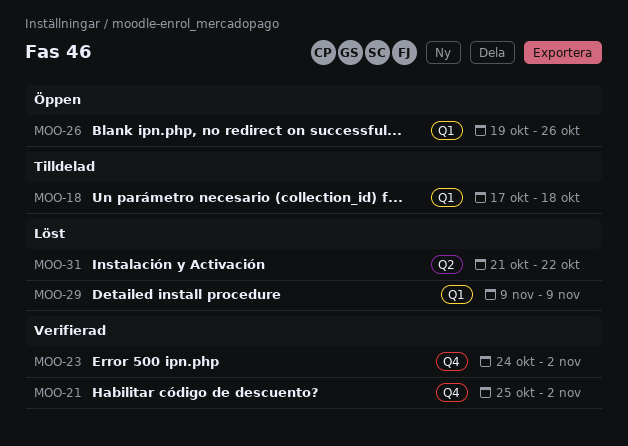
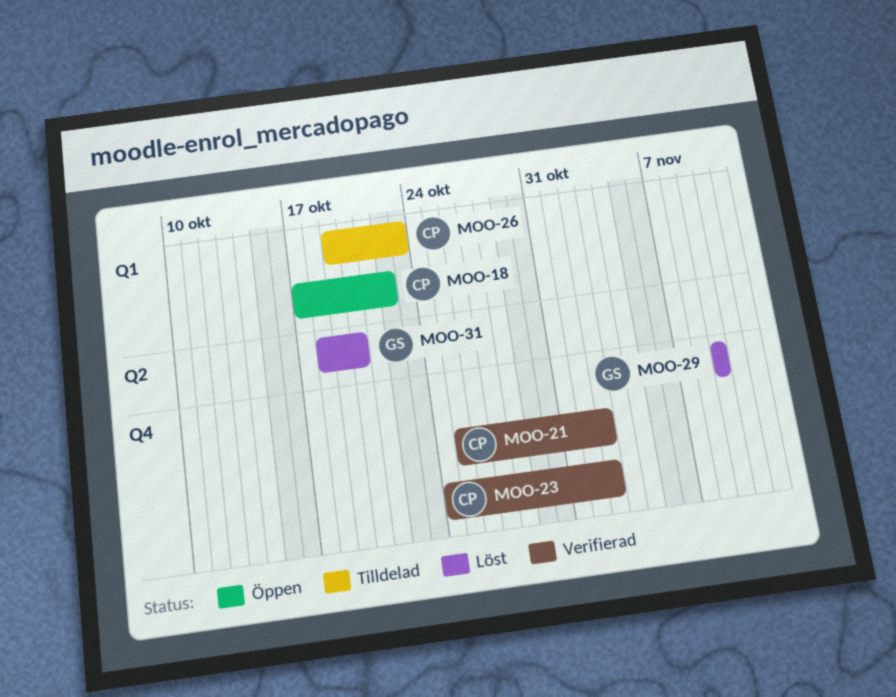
MOO-18, status: Tilldelad -> Öppen
MOO-18, due: Oct 18 -> Oct 22
MOO-26, status: Öppen -> Tilldelad
MOO-26, due: Oct 26 -> Oct 23
MOO-29, label: Q1 -> Q4
MOO-31, start: Oct 21 -> Oct 18
MOO-31, due: Oct 22 -> Oct 20

